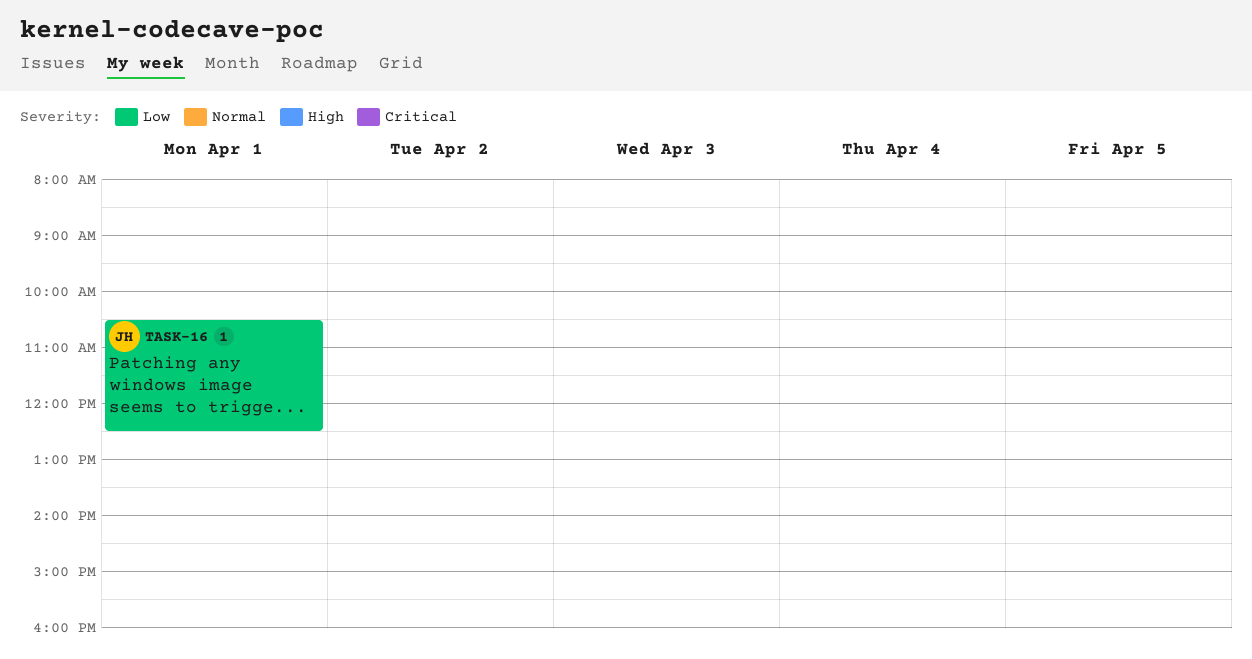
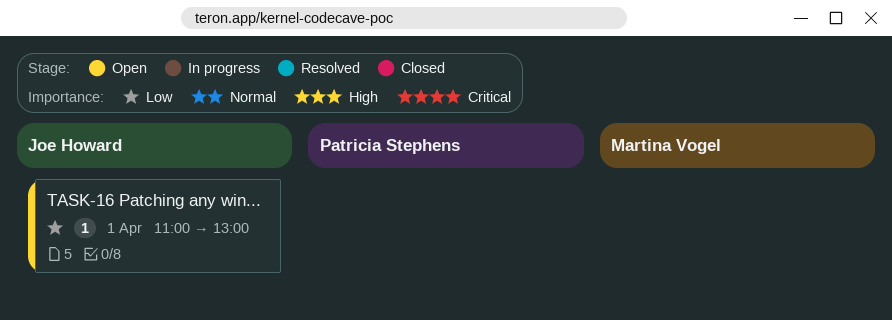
TASK-16, begins: 10:30 -> 11:00
TASK-16, ends: 12:30 -> 13:00

